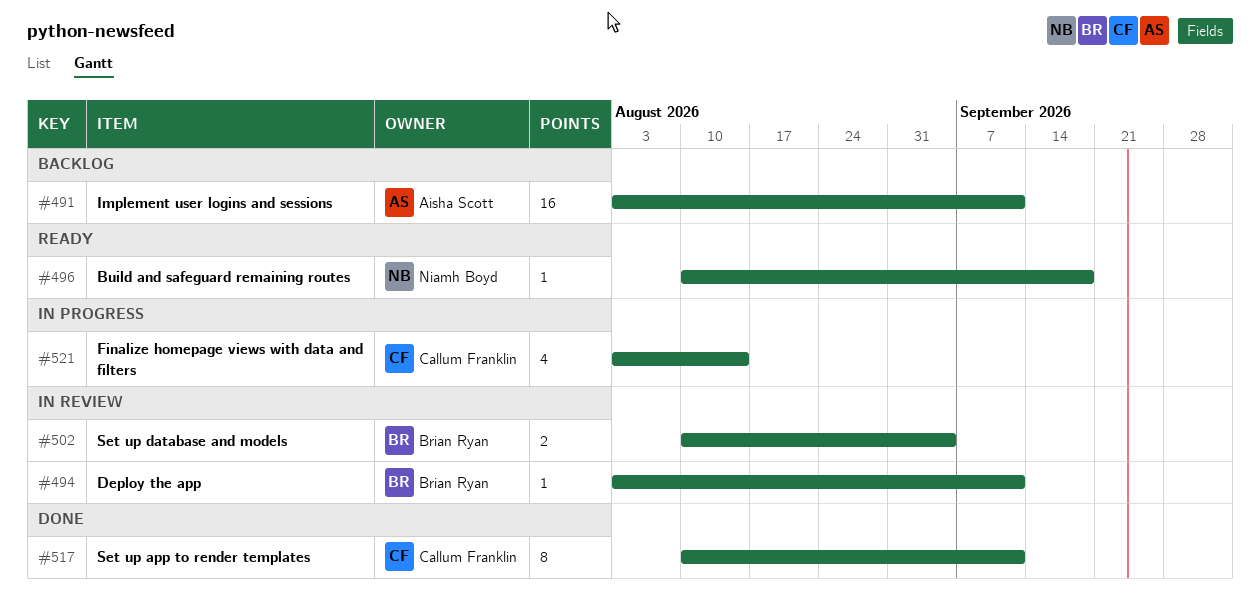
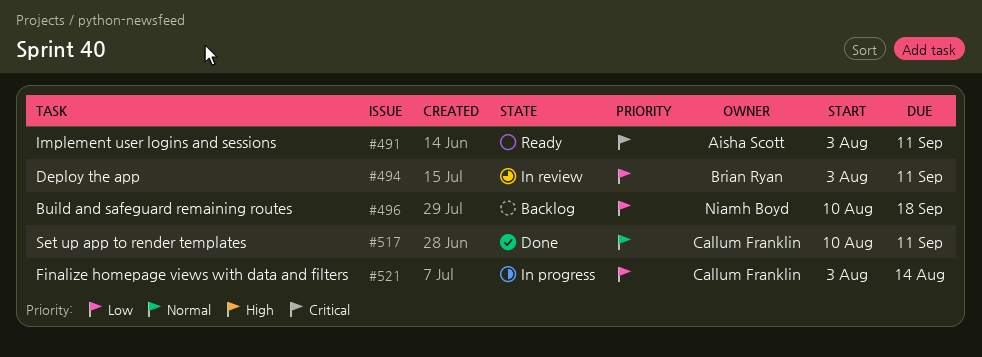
#491, status: Backlog -> Ready
#496, status: Ready -> Backlog
#502: present -> none

